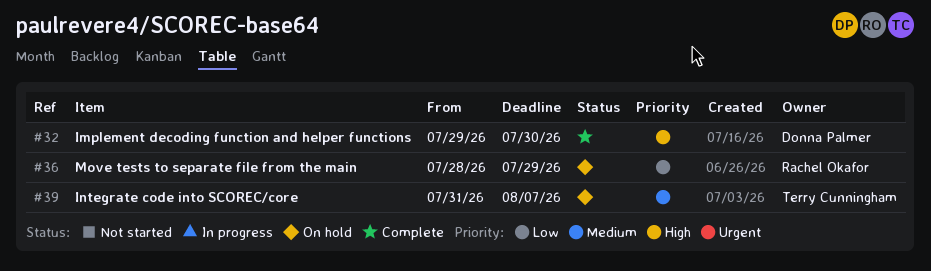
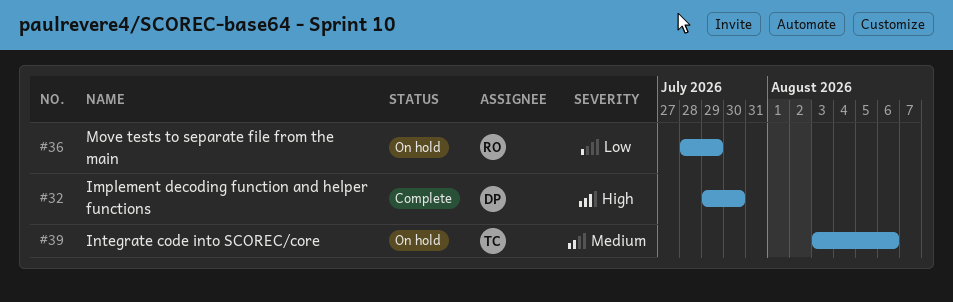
#39, start: Jul 31 -> Aug 3
#39, due: Aug 7 -> Aug 6

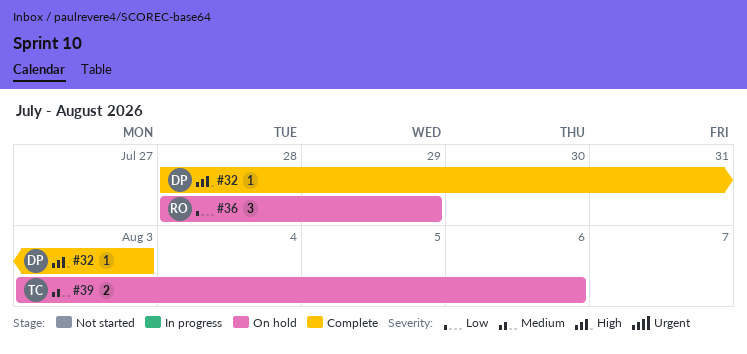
#32, start: Jul 29 -> Jul 28
#32, due: Jul 30 -> Aug 3

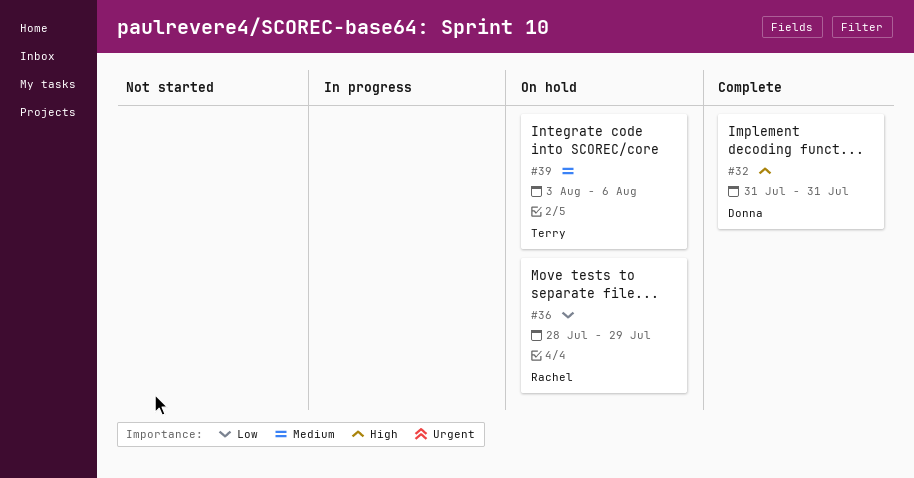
#32, start: Jul 28 -> Jul 31
#32, due: Aug 3 -> Jul 31

